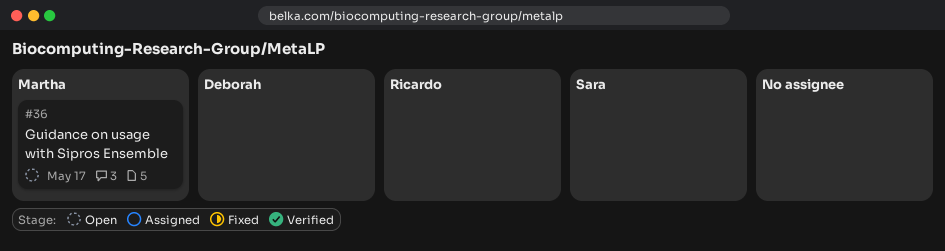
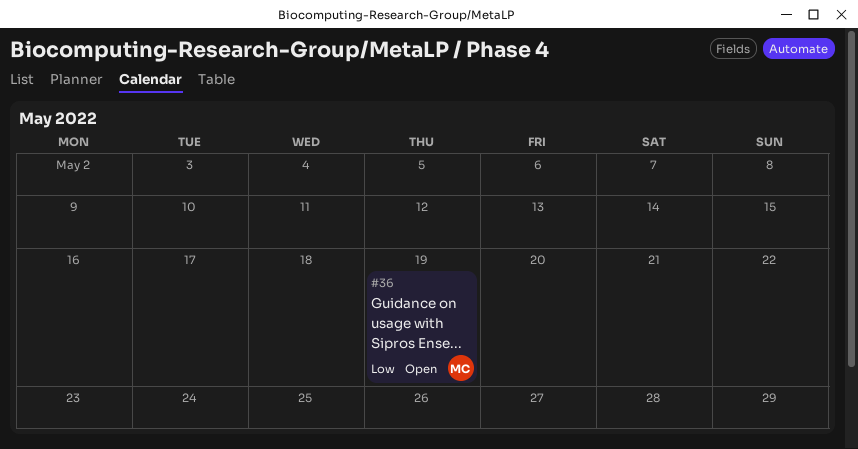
#36, due: May 17 -> May 19

